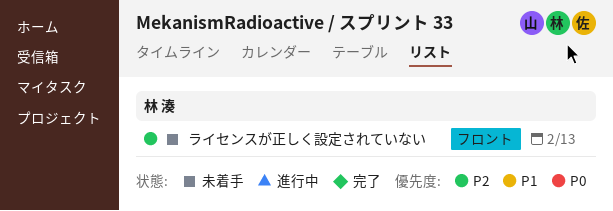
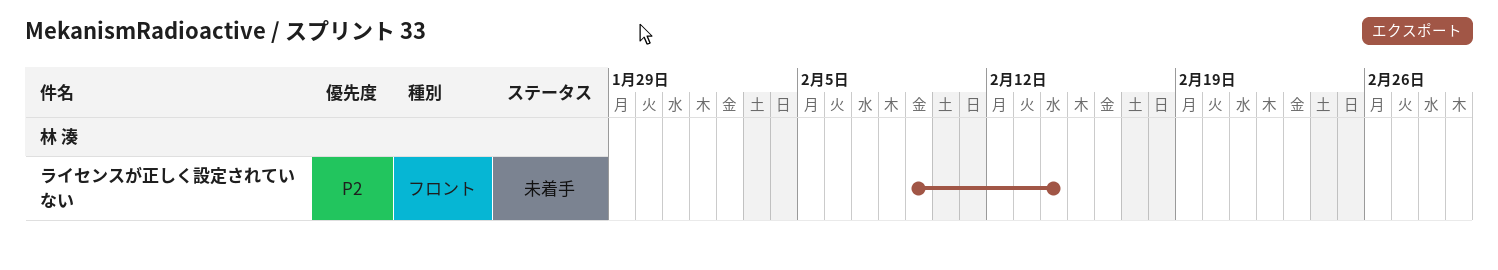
ライセンスが正しく設定されていない, due: Feb 13 -> Feb 14

